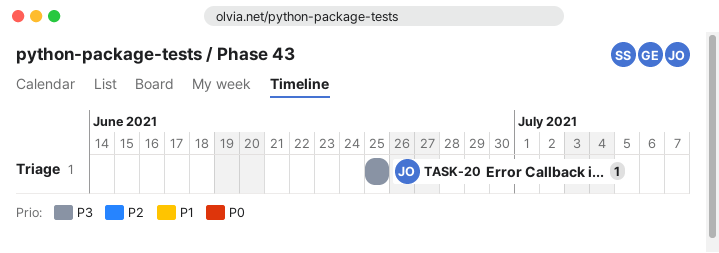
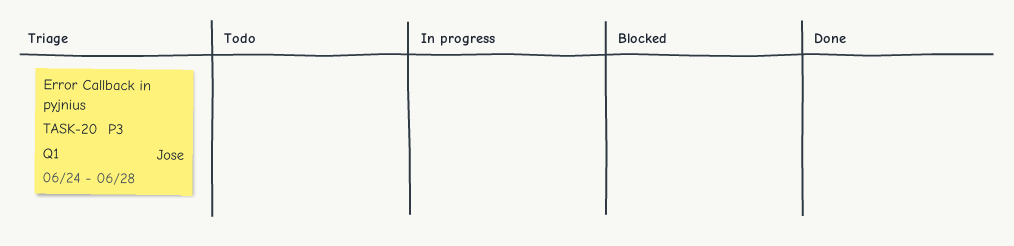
TASK-20, start: Jun 25 -> Jun 24
TASK-20, due: Jun 25 -> Jun 28

